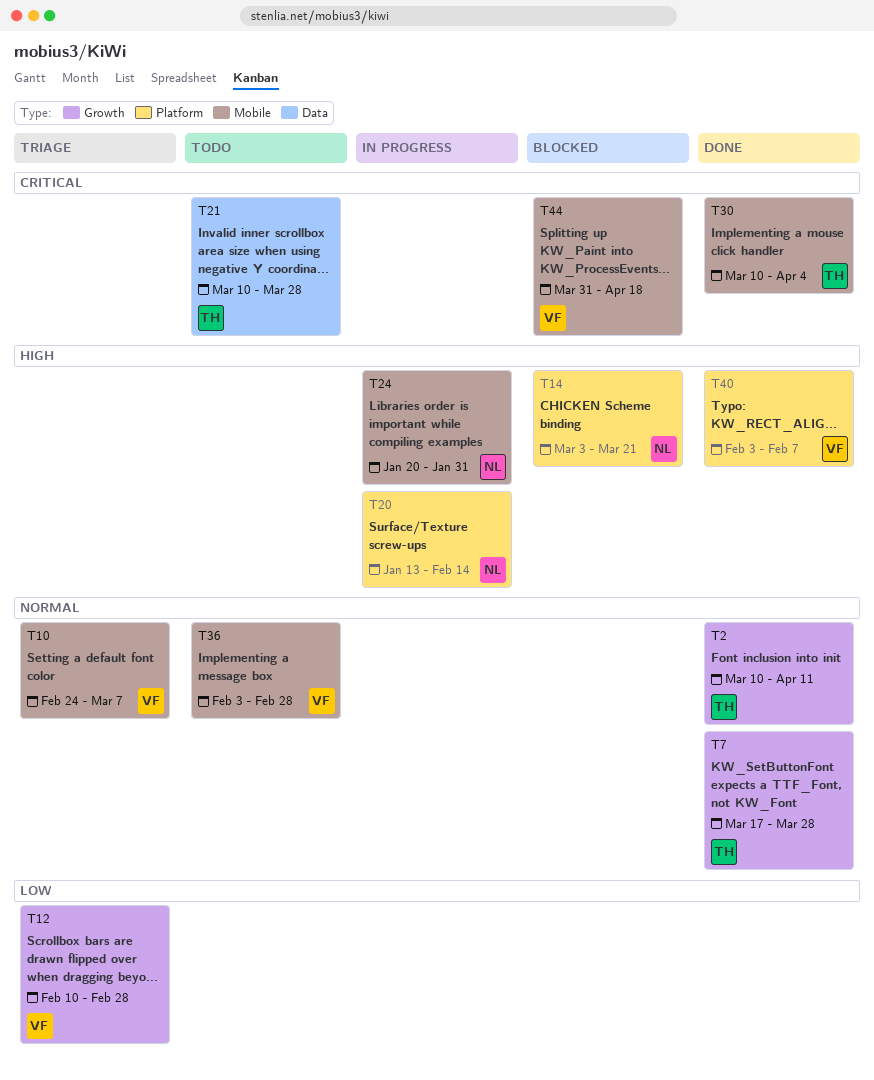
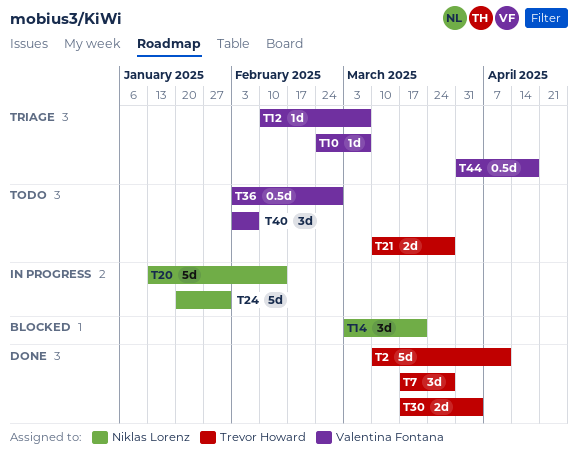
T12, due: Feb 28 -> Mar 7
T30, start: Mar 10 -> Mar 17
T40, status: Done -> Todo
T44, status: Blocked -> Triage

